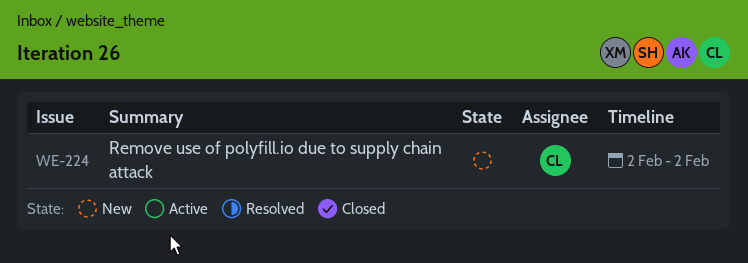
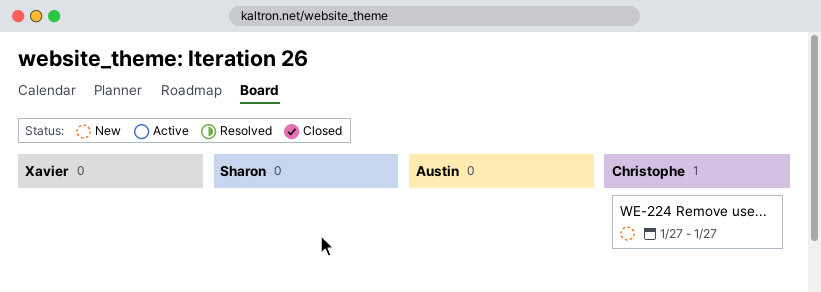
WE-224, start: Feb 2 -> Jan 27
WE-224, due: Feb 2 -> Jan 27

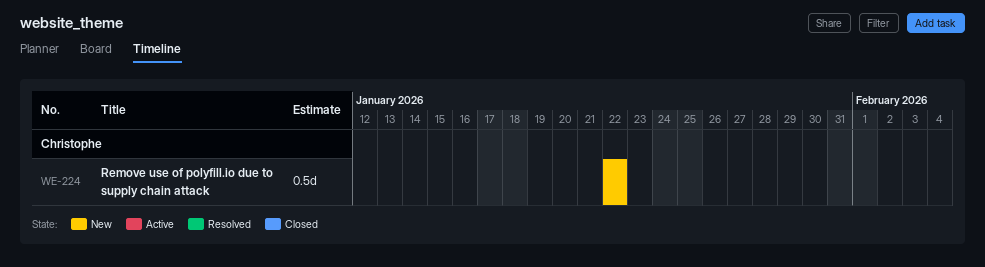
WE-224, start: Jan 27 -> Jan 22
WE-224, due: Jan 27 -> Jan 22

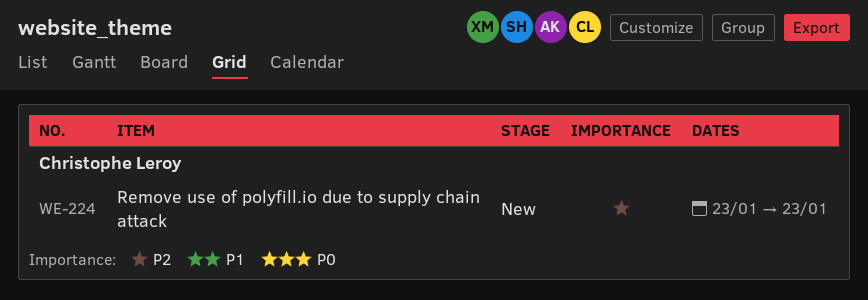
WE-224, start: Jan 22 -> Jan 23
WE-224, due: Jan 22 -> Jan 23

